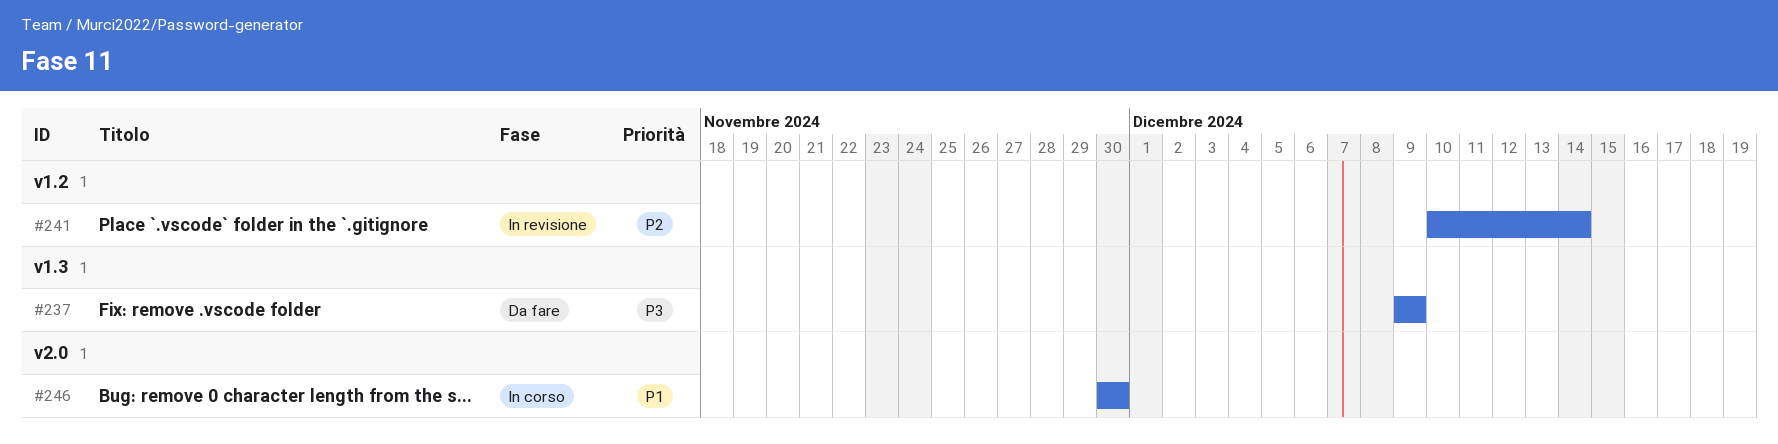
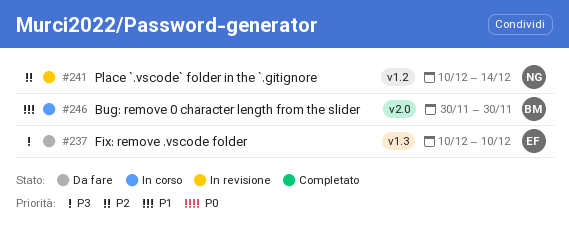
#237, start: Dec 9 -> Dec 10
#237, due: Dec 9 -> Dec 10

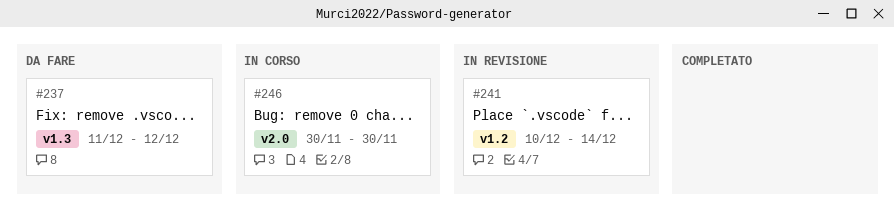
#237, start: Dec 10 -> Dec 11
#237, due: Dec 10 -> Dec 12

